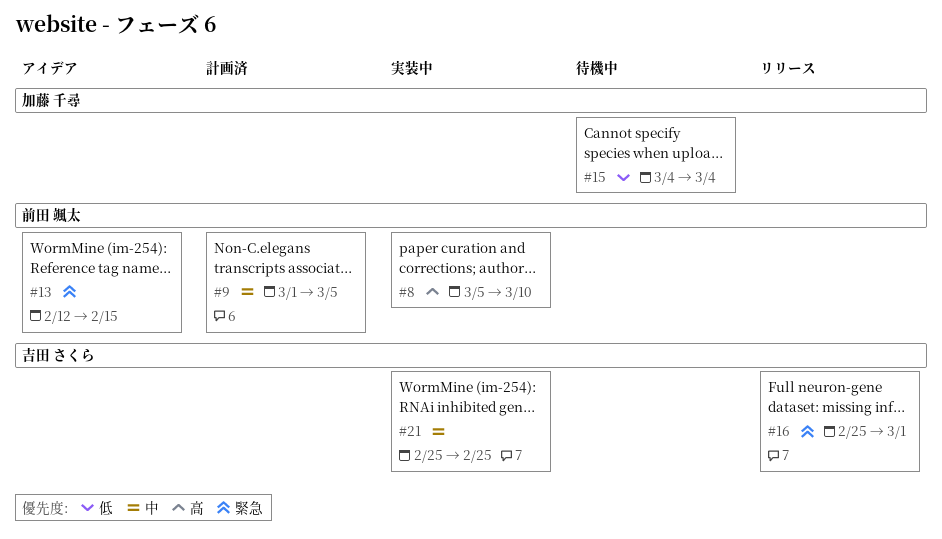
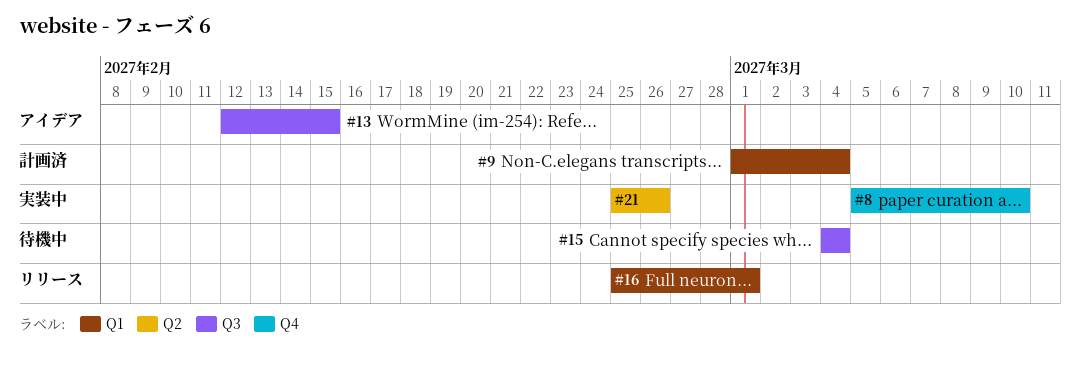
#9, due: Mar 5 -> Mar 4
#21, due: Feb 25 -> Feb 26

